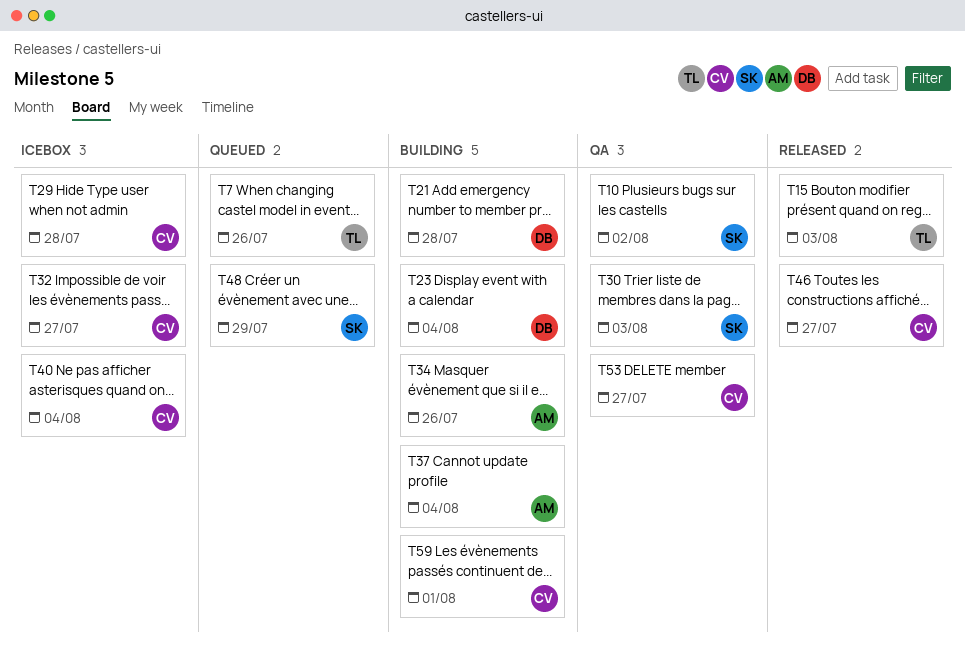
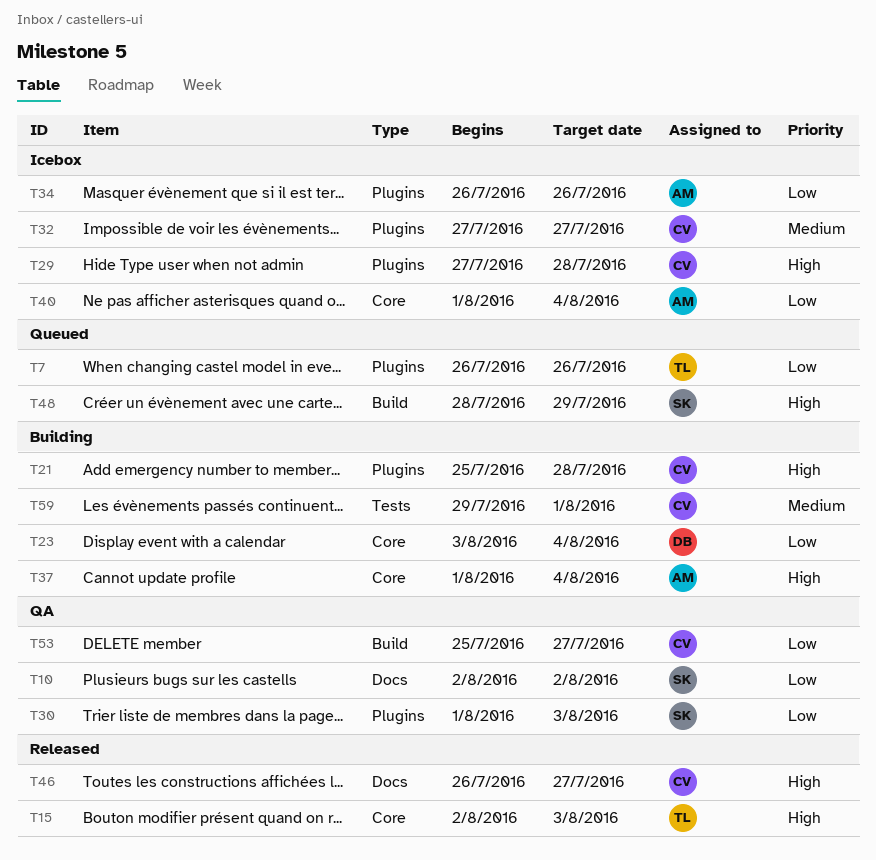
T21, owner: DB -> CV
T34, status: Building -> Icebox
T40, owner: CV -> AM

